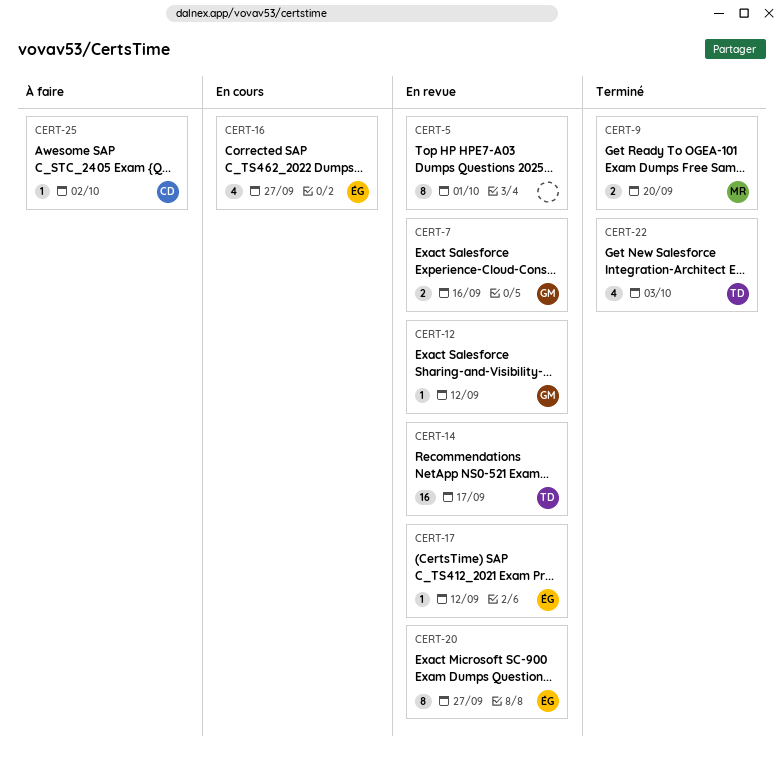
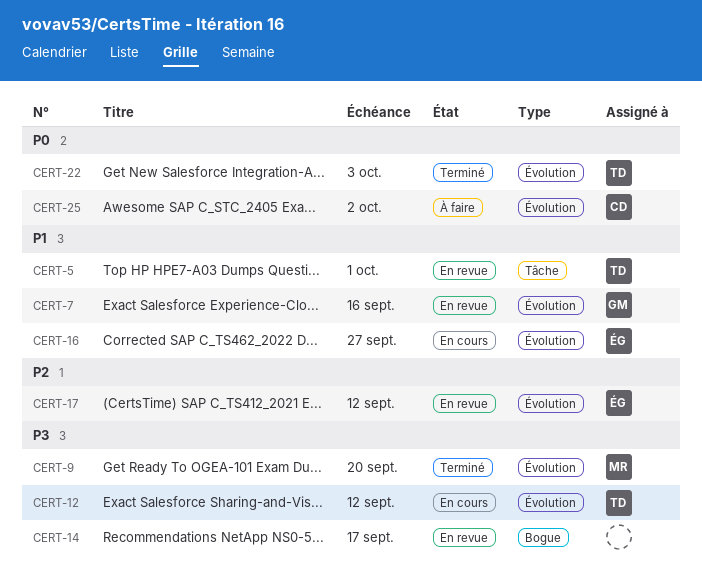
CERT-5, owner: none -> TD
CERT-12, status: En revue -> En cours
CERT-12, owner: GM -> TD
CERT-14, owner: TD -> none
CERT-20: present -> none

